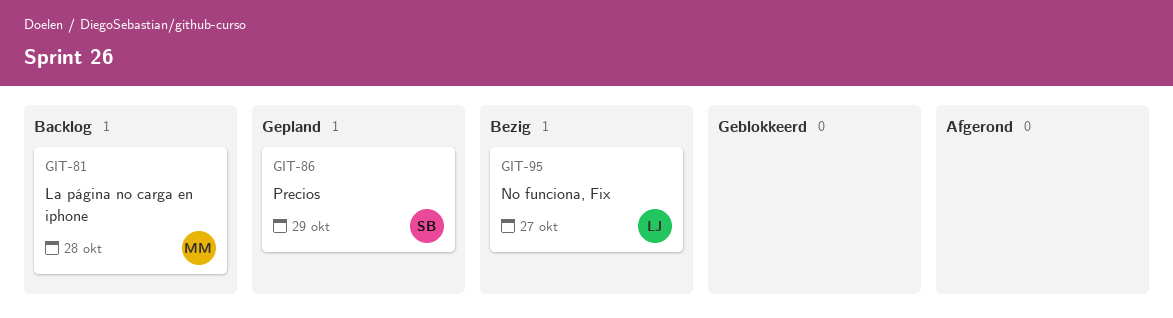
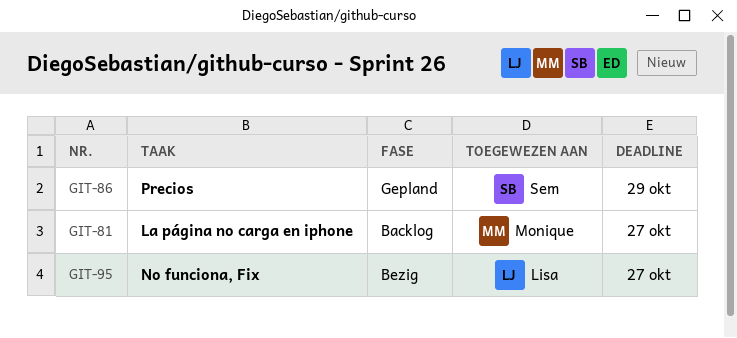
GIT-81, due: Oct 28 -> Oct 27

